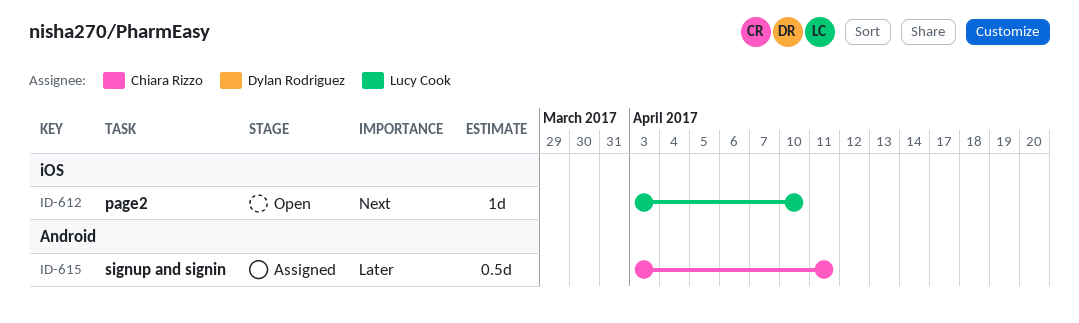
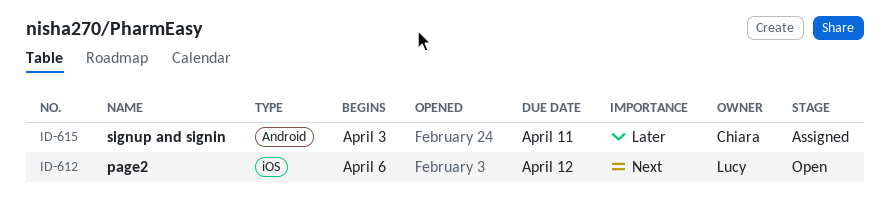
ID-612, start: Apr 3 -> Apr 6
ID-612, due: Apr 10 -> Apr 12

